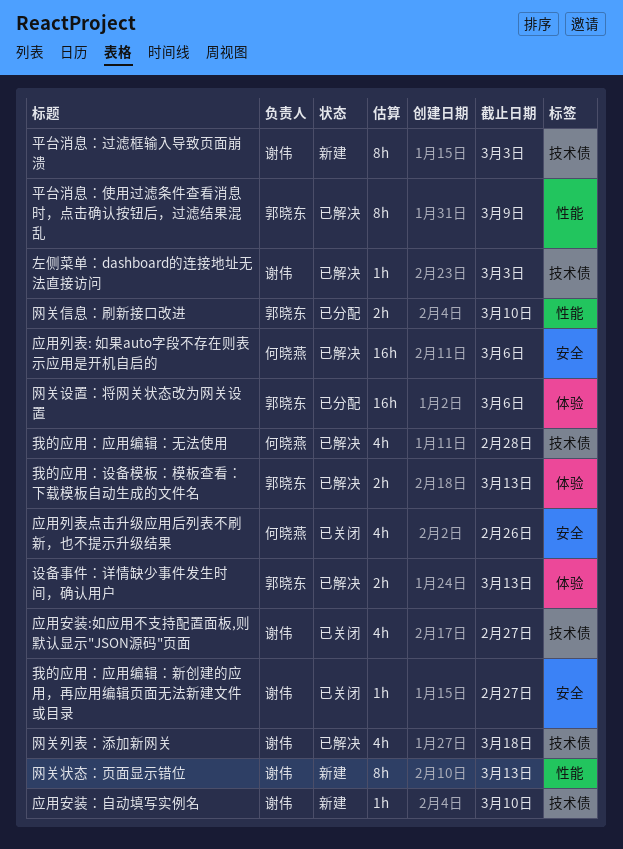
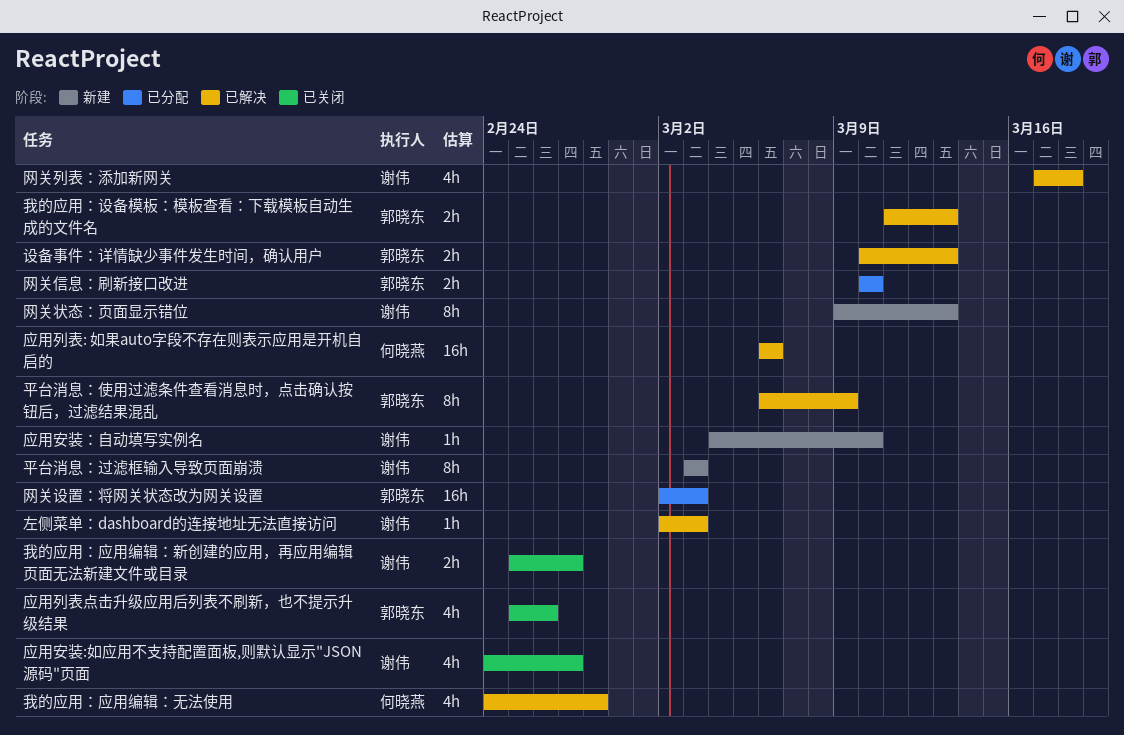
应用列表点击升级应用后列表不刷新，也不提示升级结果, owner: 何晓燕 -> 郭晓东
我的应用：应用编辑：新创建的应用，再应用编辑页面无法新建文件或目录, estimate: 1h -> 2h
网关设置：将网关状态改为网关设置, due: Mar 6 -> Mar 3

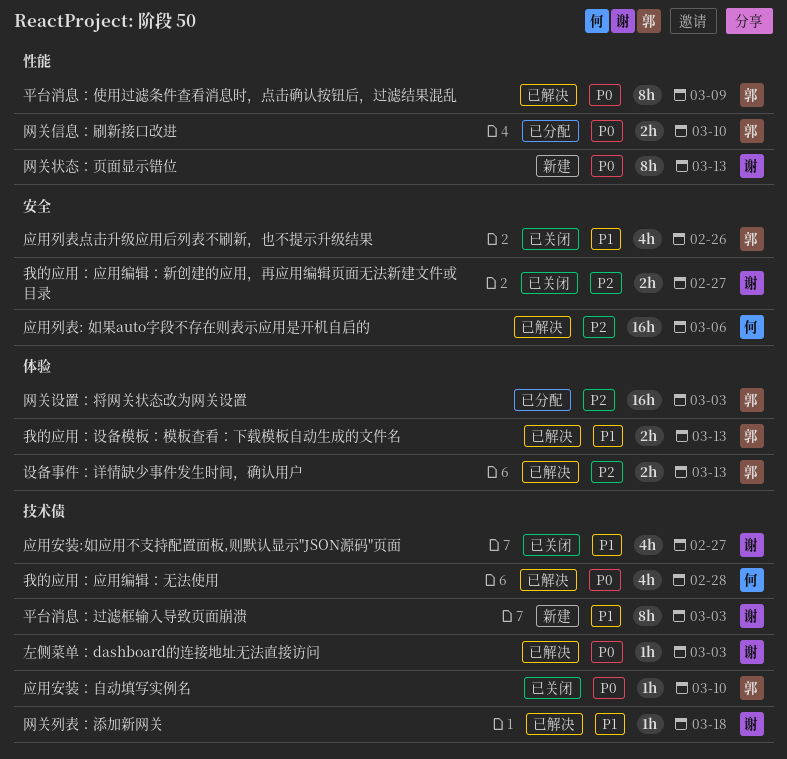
应用安装：自动填写实例名, status: 新建 -> 已关闭
应用安装：自动填写实例名, owner: 谢伟 -> 郭晓东
网关列表：添加新网关, estimate: 4h -> 1h

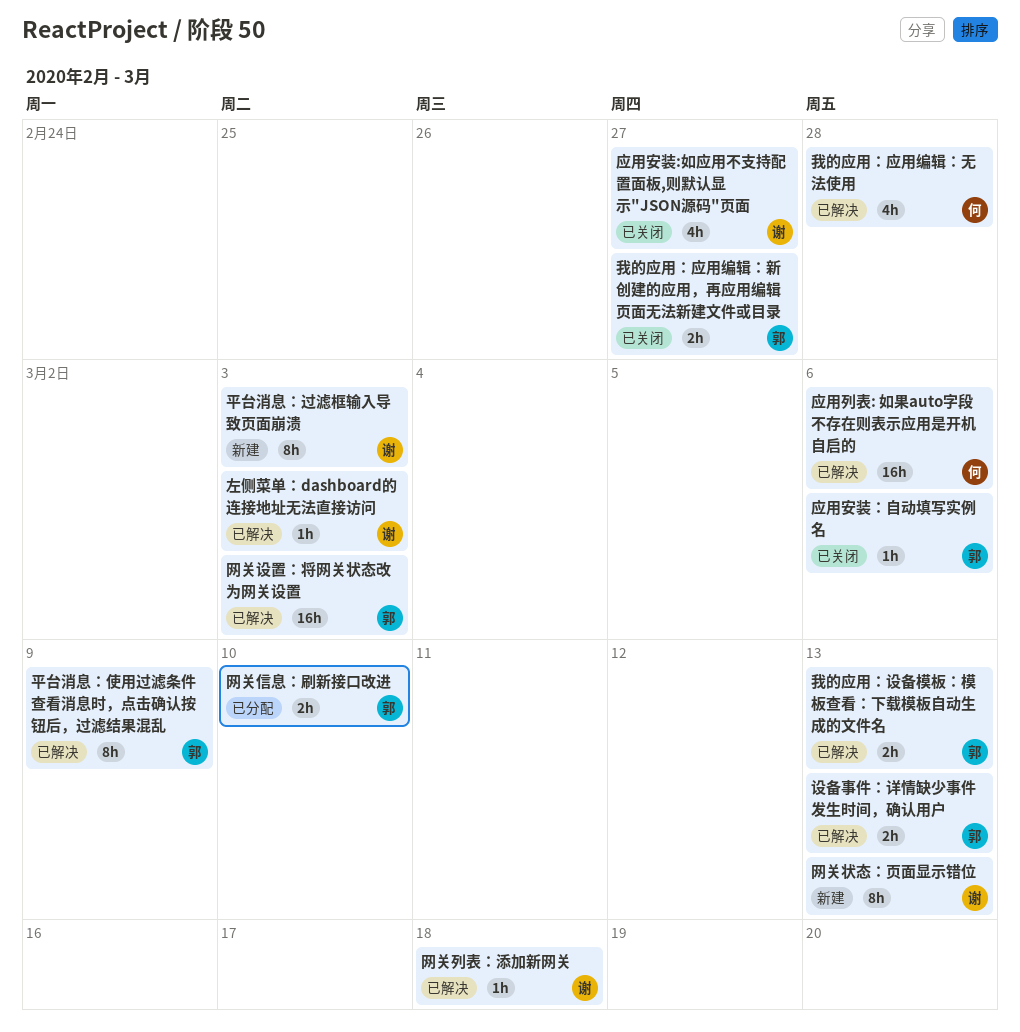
应用列表点击升级应用后列表不刷新，也不提示升级结果: present -> none
应用安装：自动填写实例名, due: Mar 10 -> Mar 6
我的应用：应用编辑：新创建的应用，再应用编辑页面无法新建文件或目录, owner: 谢 -> 郭
网关设置：将网关状态改为网关设置, status: 已分配 -> 已解决

